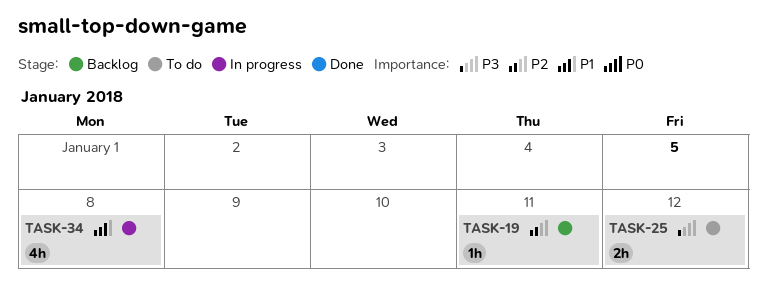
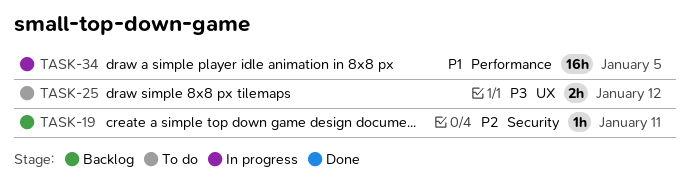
TASK-34, estimate: 4h -> 16h
TASK-34, due: Jan 8 -> Jan 5

